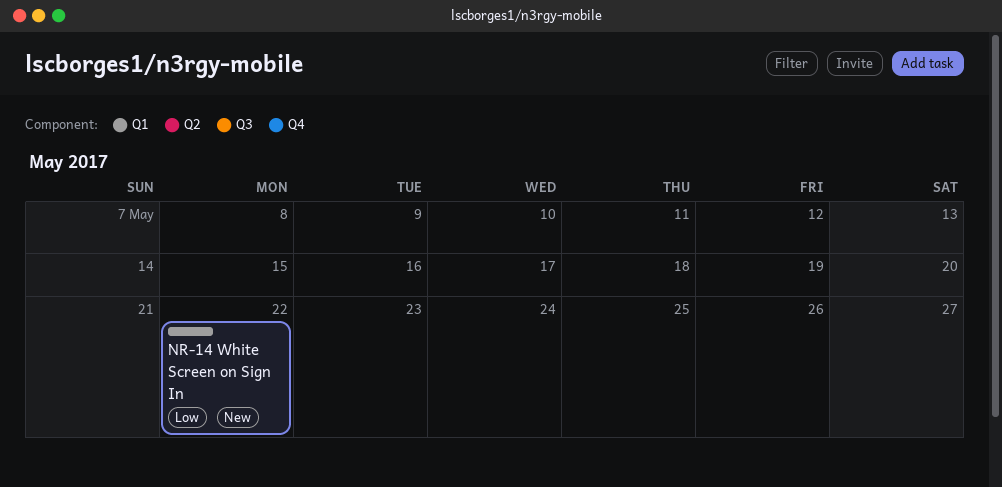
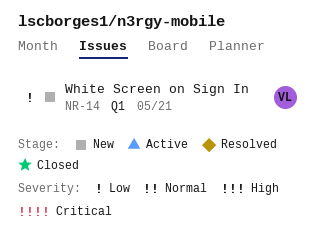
NR-14, due: May 22 -> May 21

